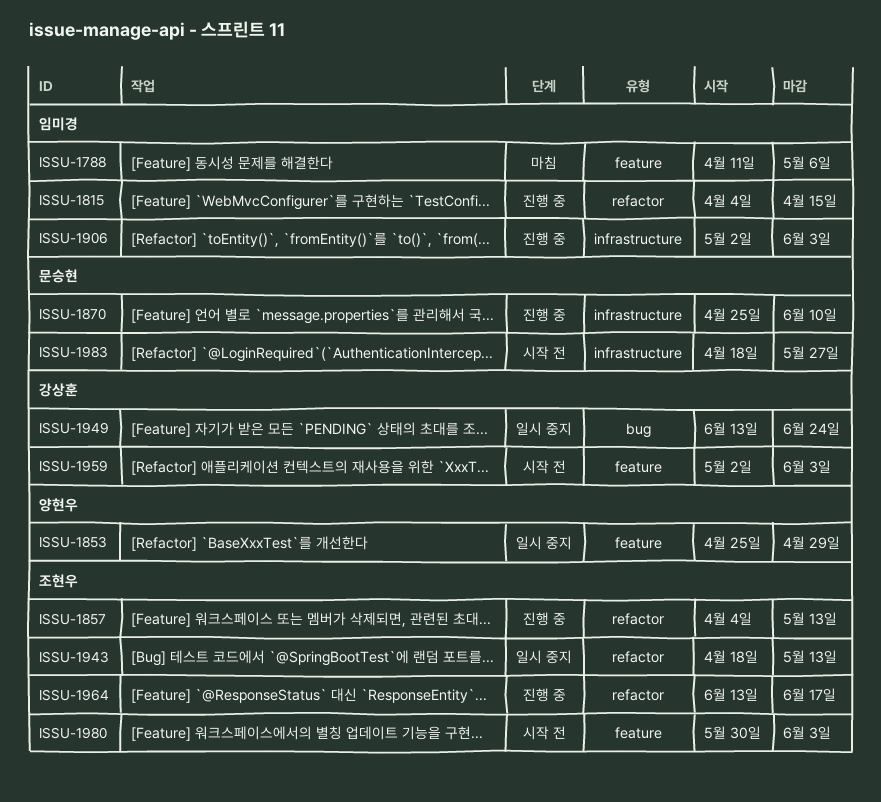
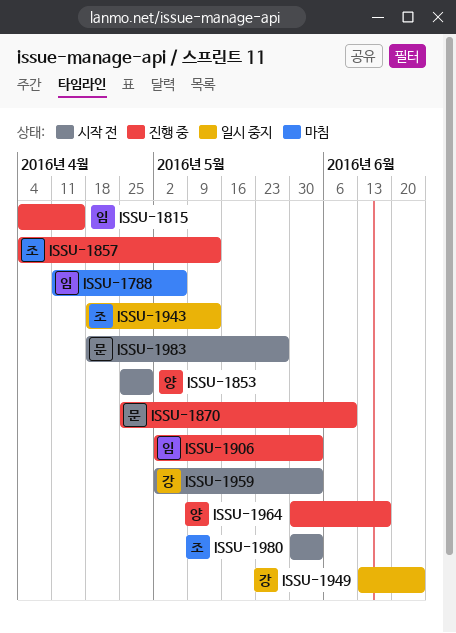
ISSU-1853, status: 일시 중지 -> 시작 전
ISSU-1964, owner: 조현우 -> 양현우
ISSU-1964, start: Jun 13 -> May 30

